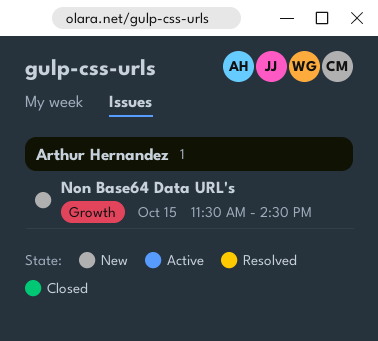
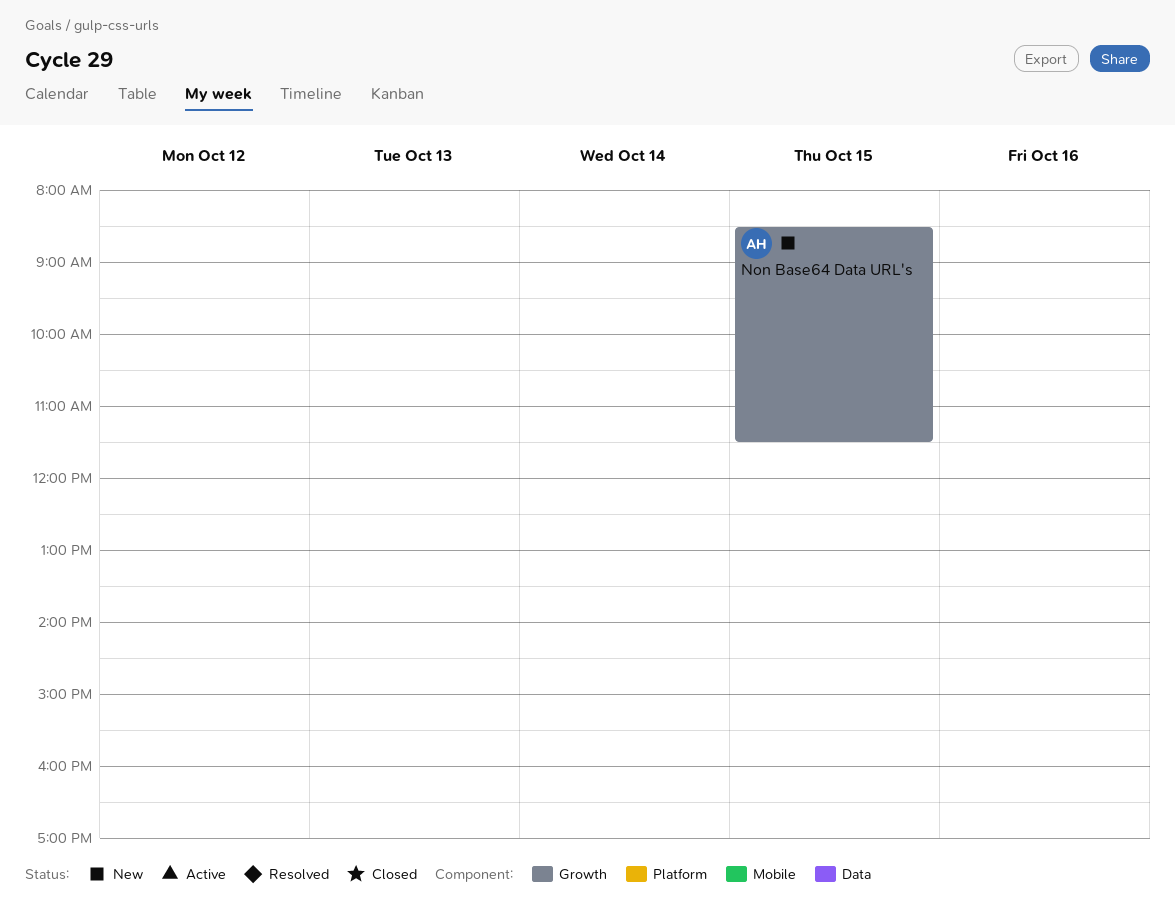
Non Base64 Data URL's, begins: 11:30 -> 08:30
Non Base64 Data URL's, ends: 14:30 -> 11:30

